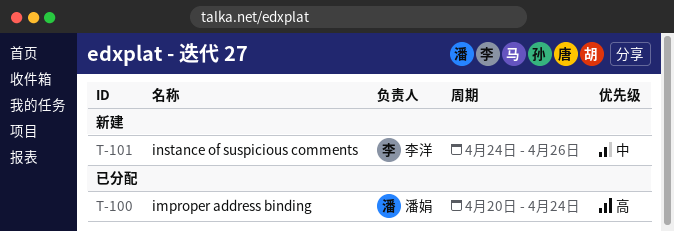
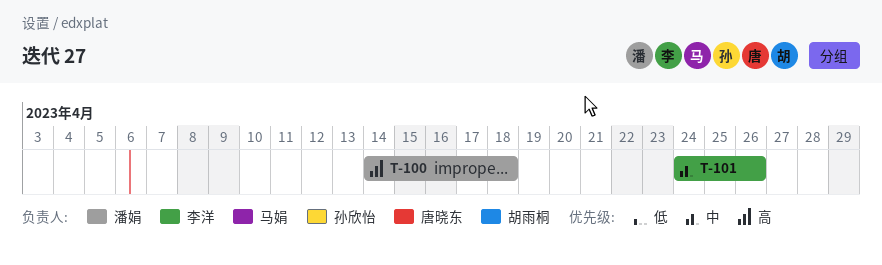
T-100, start: Apr 20 -> Apr 14
T-100, due: Apr 24 -> Apr 18

